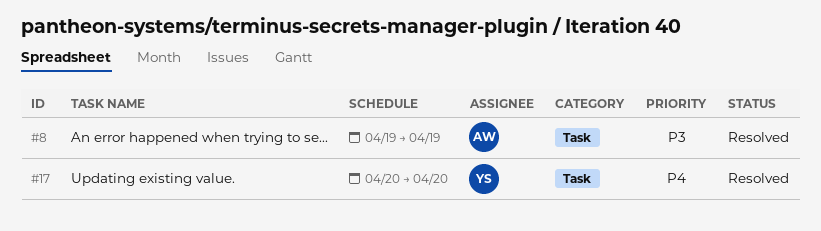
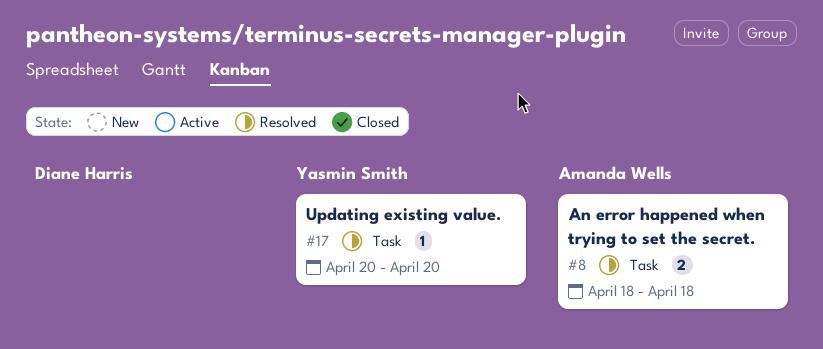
#8, start: Apr 19 -> Apr 18
#8, due: Apr 19 -> Apr 18

